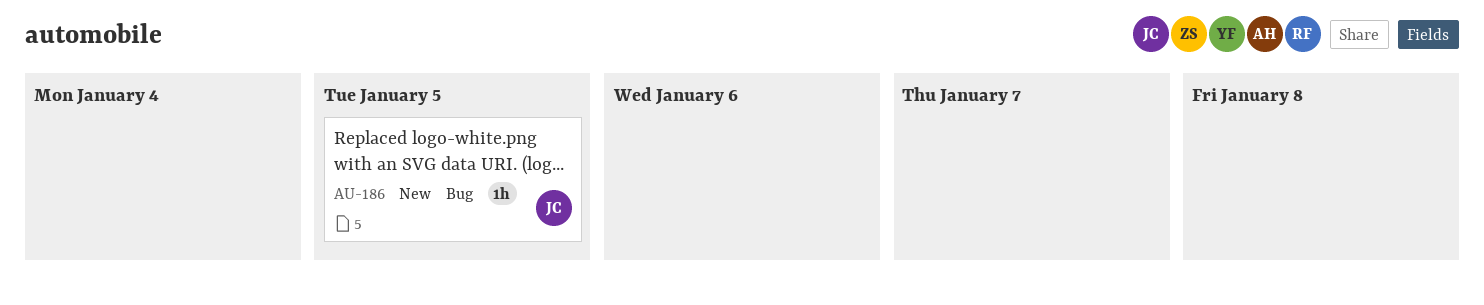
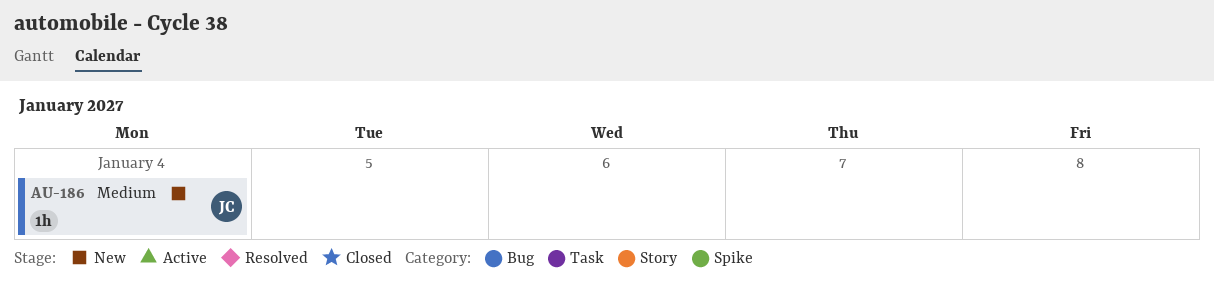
AU-186, due: Jan 5 -> Jan 4

